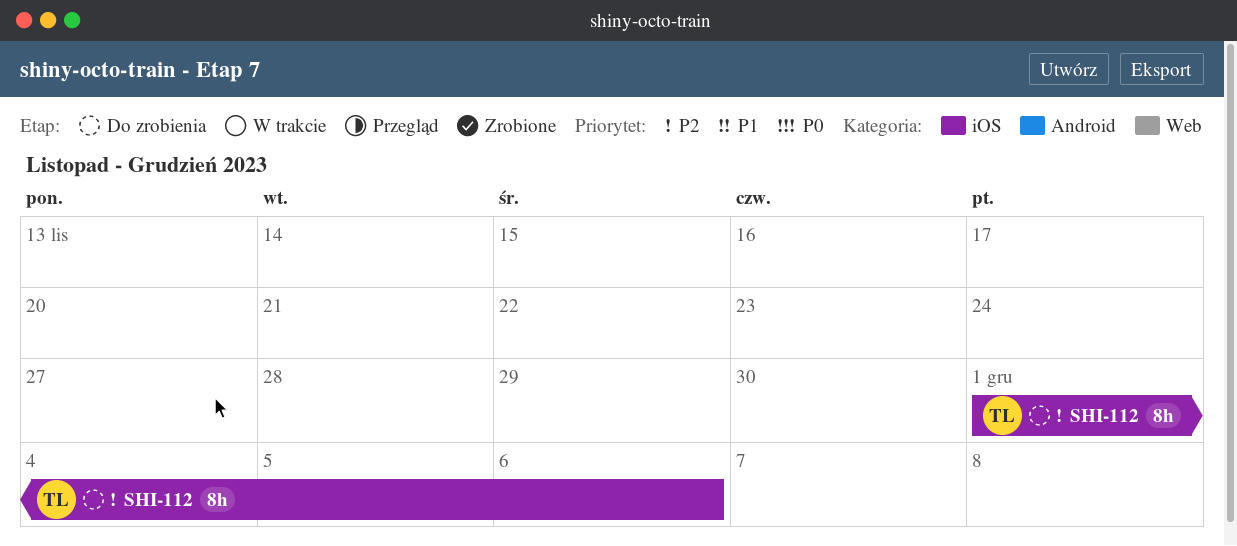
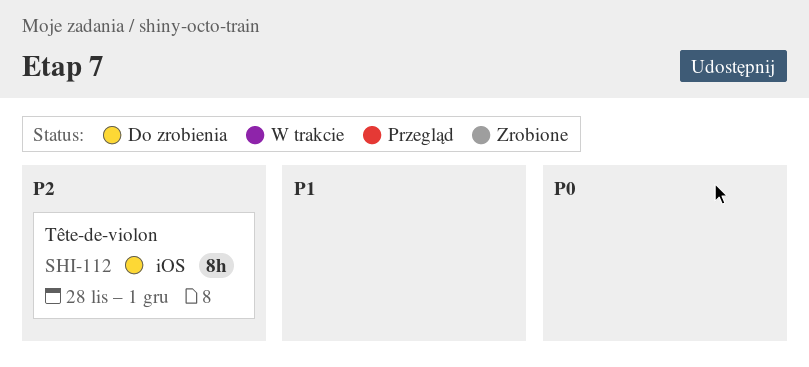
SHI-112, start: Dec 1 -> Nov 28
SHI-112, due: Dec 6 -> Dec 1

